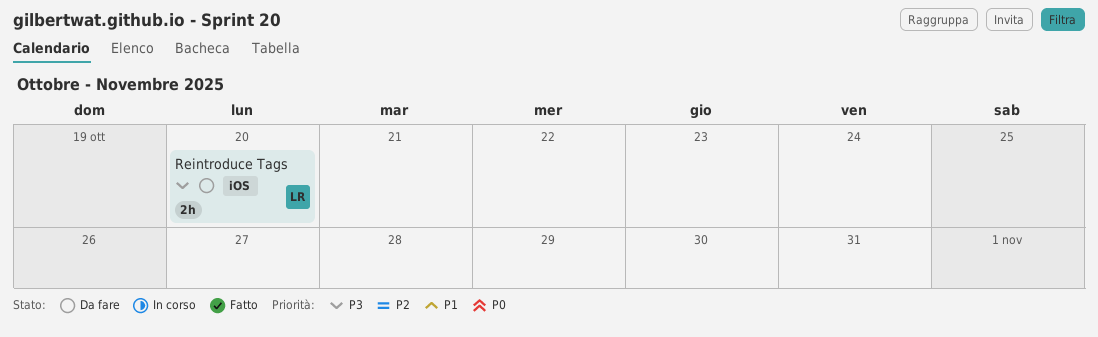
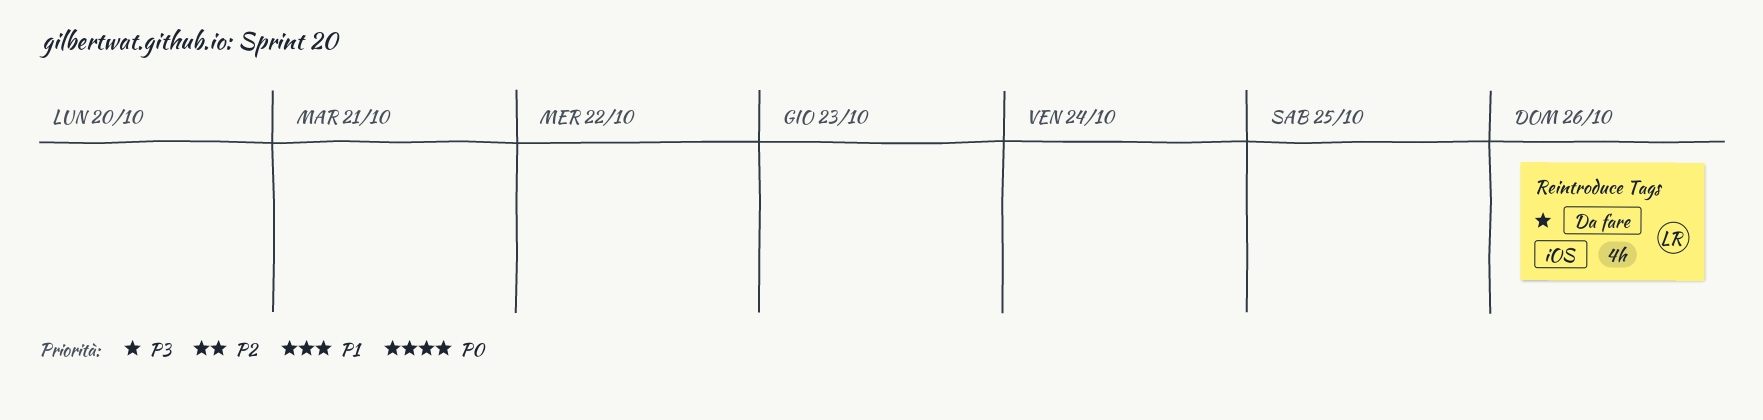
Reintroduce Tags, estimate: 2h -> 4h
Reintroduce Tags, due: Oct 20 -> Oct 26

